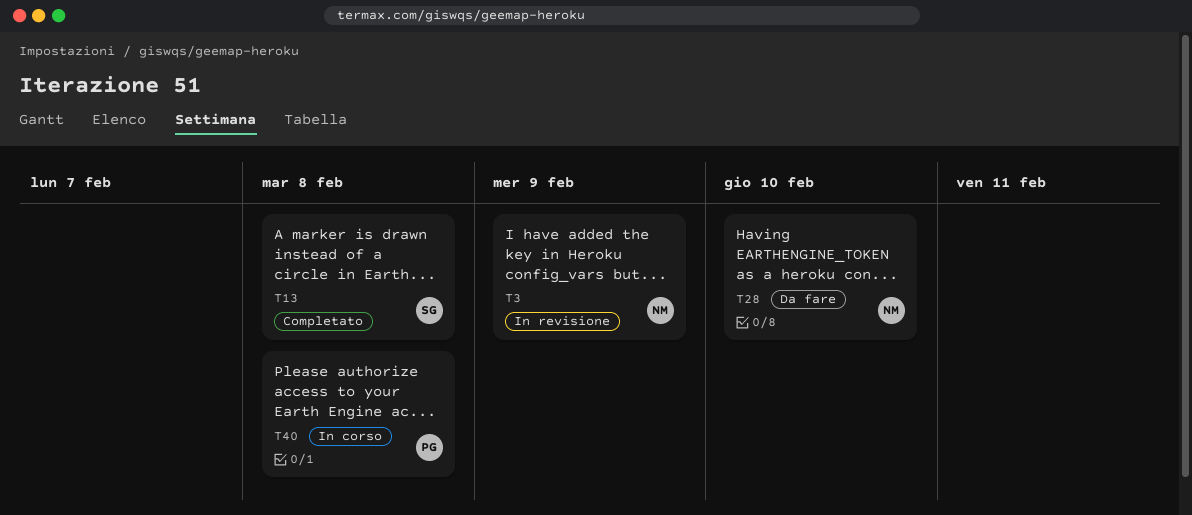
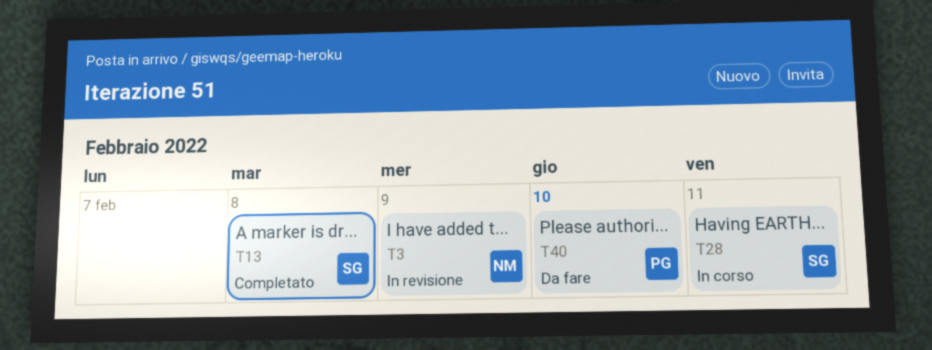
T28, status: Da fare -> In corso
T28, owner: NM -> SG
T28, due: Feb 10 -> Feb 11
T40, status: In corso -> Da fare
T40, due: Feb 8 -> Feb 10

